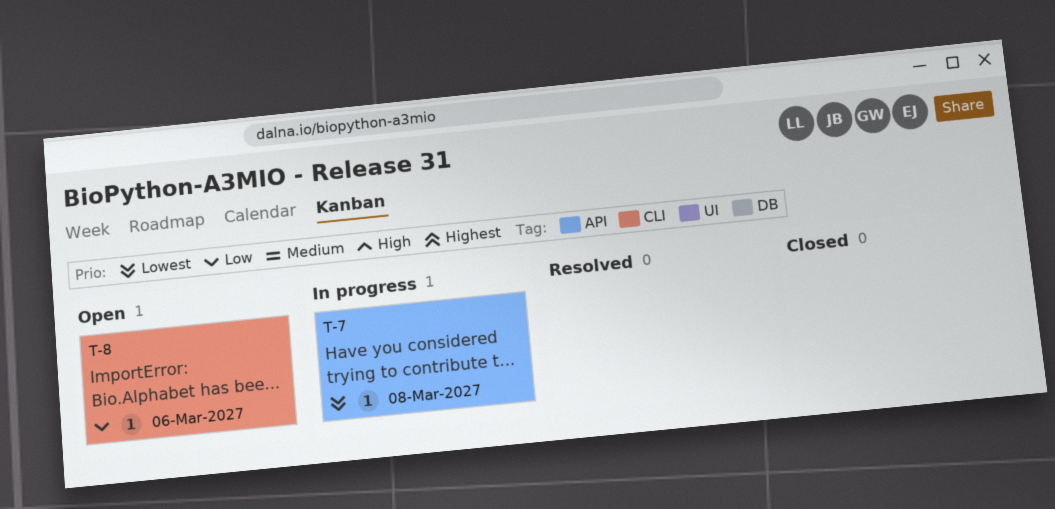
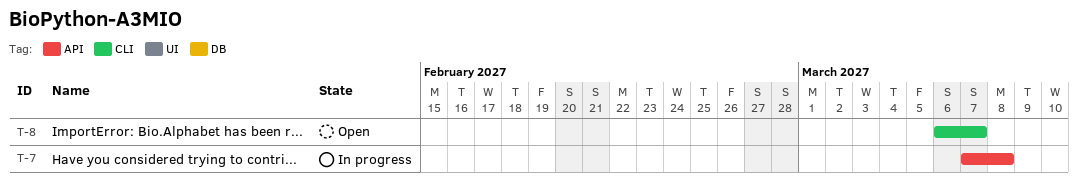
T-8, due: Mar 6 -> Mar 7

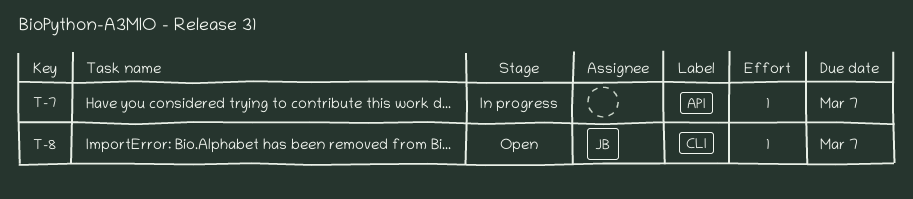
T-7, due: Mar 8 -> Mar 7

